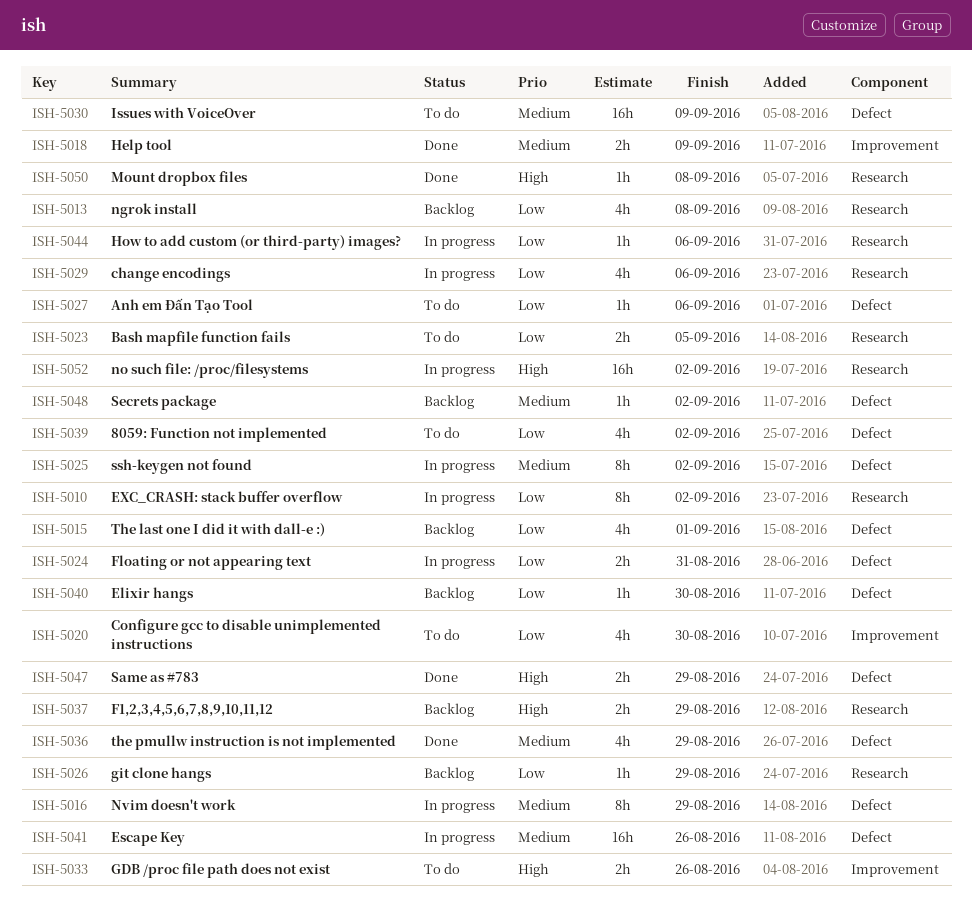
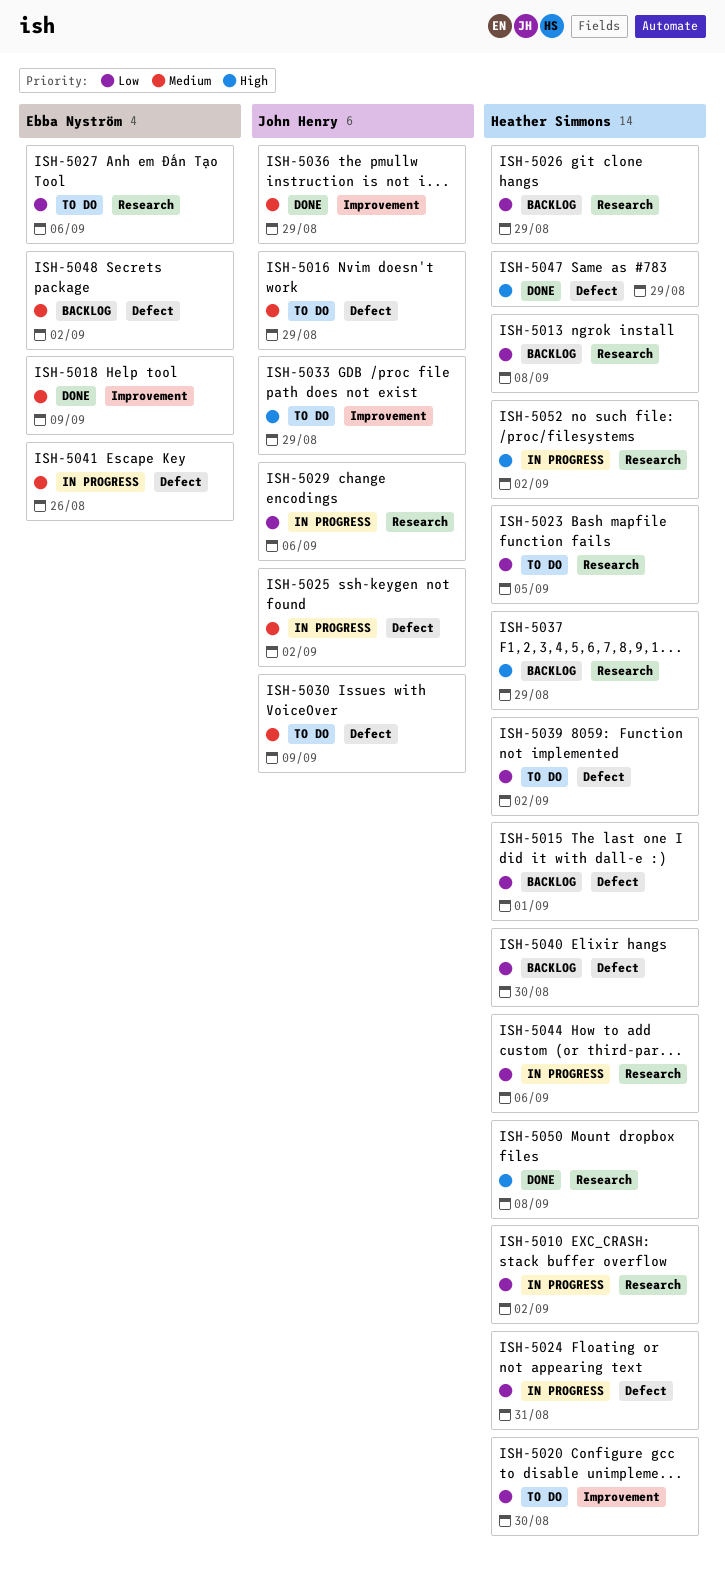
ISH-5016, status: In progress -> To do
ISH-5027, label: Defect -> Research
ISH-5033, due: Aug 26 -> Aug 29
ISH-5036, label: Defect -> Improvement

